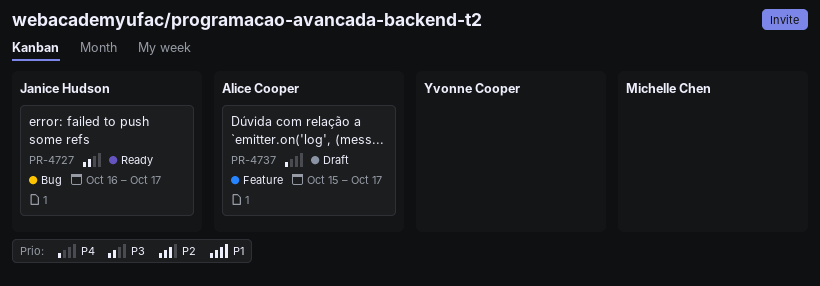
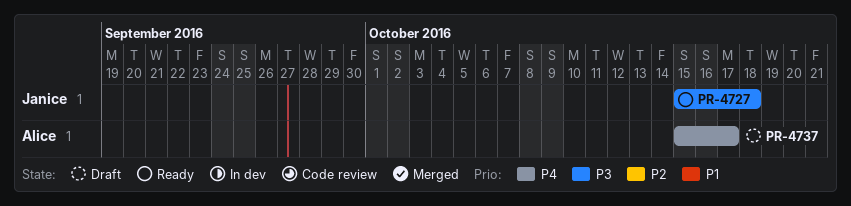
PR-4727, start: Oct 16 -> Oct 15
PR-4727, due: Oct 17 -> Oct 18

